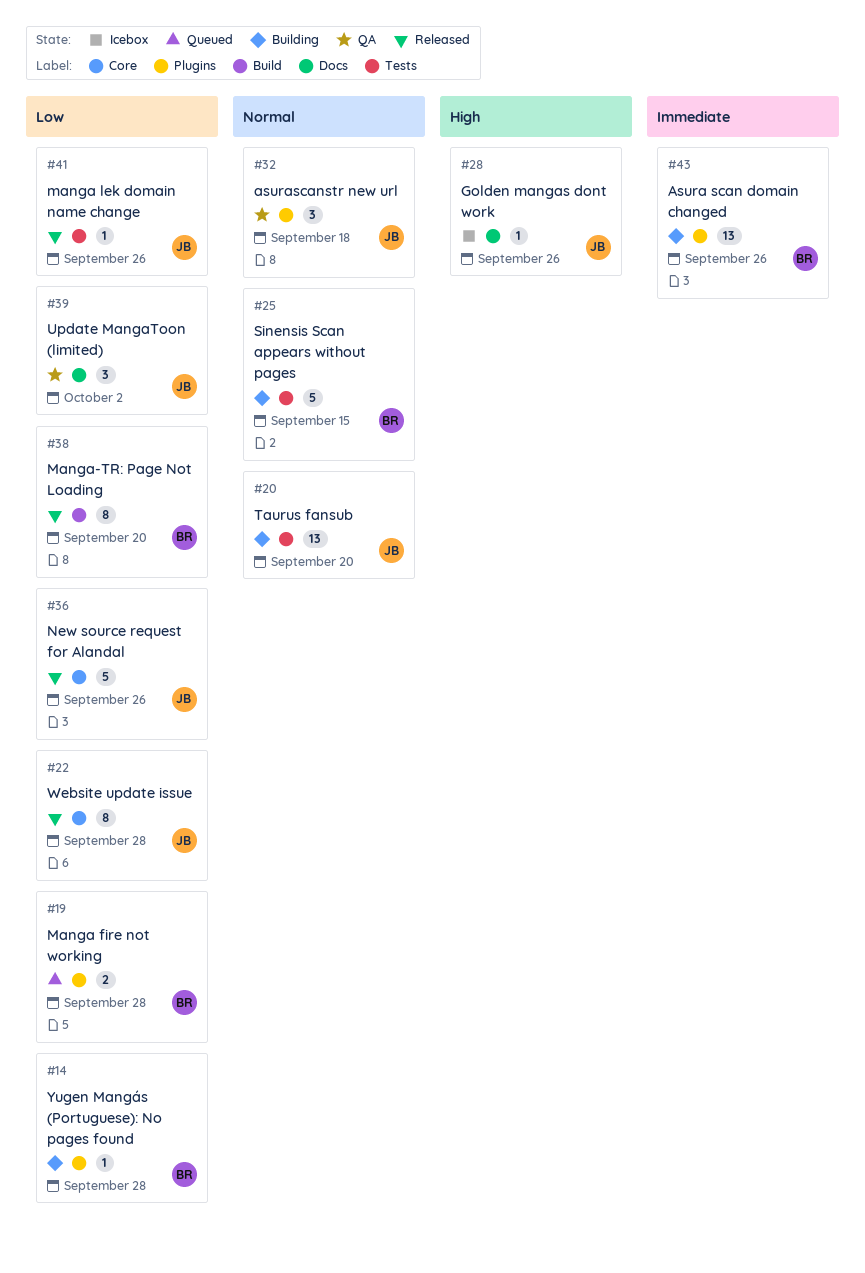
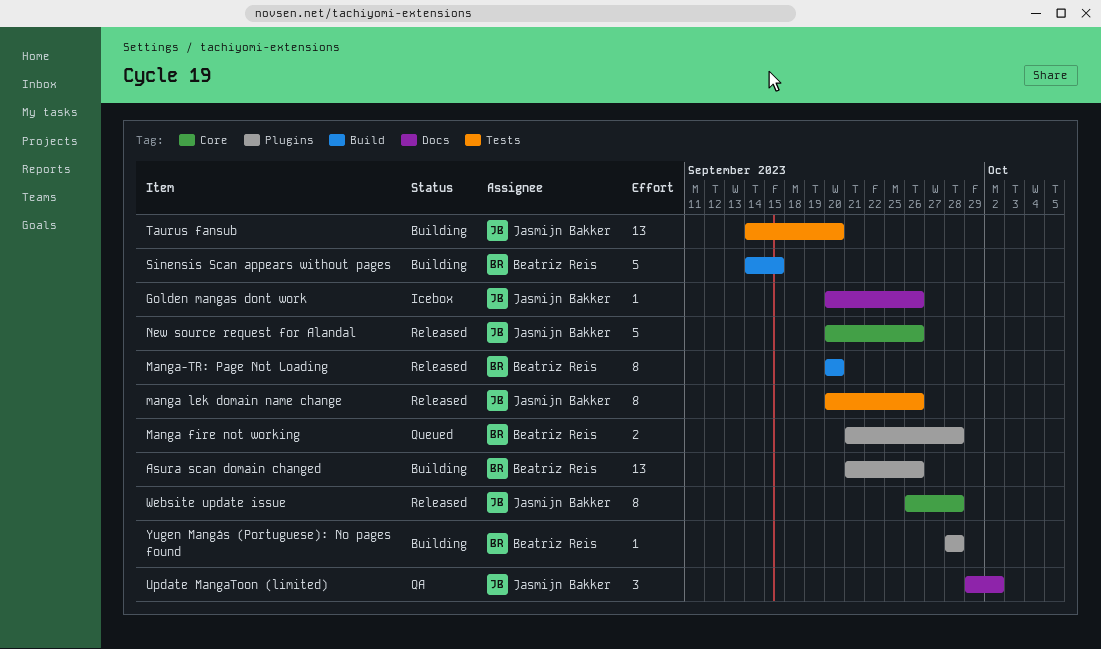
asurascanstr new url: present -> none
manga lek domain name change, estimate: 1 -> 8
Sinensis Scan appears without pages, label: Tests -> Build

